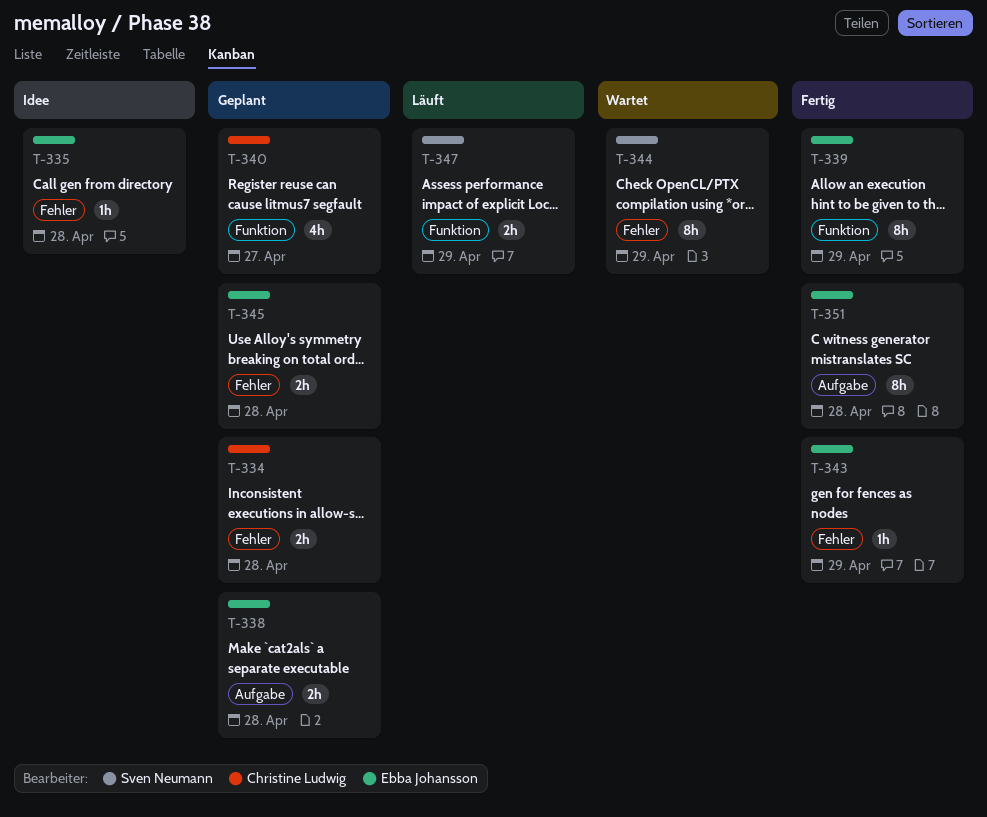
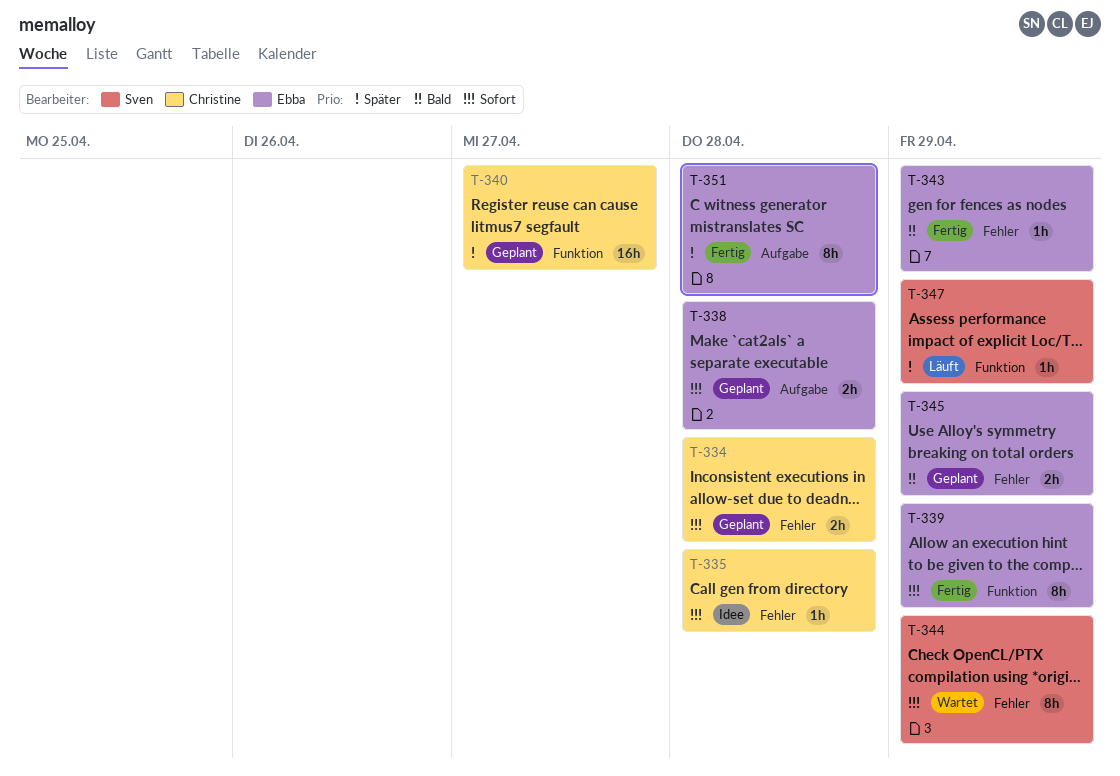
T-335, owner: Ebba Johansson -> Christine Ludwig
T-340, estimate: 4h -> 16h
T-345, due: Apr 28 -> Apr 29
T-347, estimate: 2h -> 1h

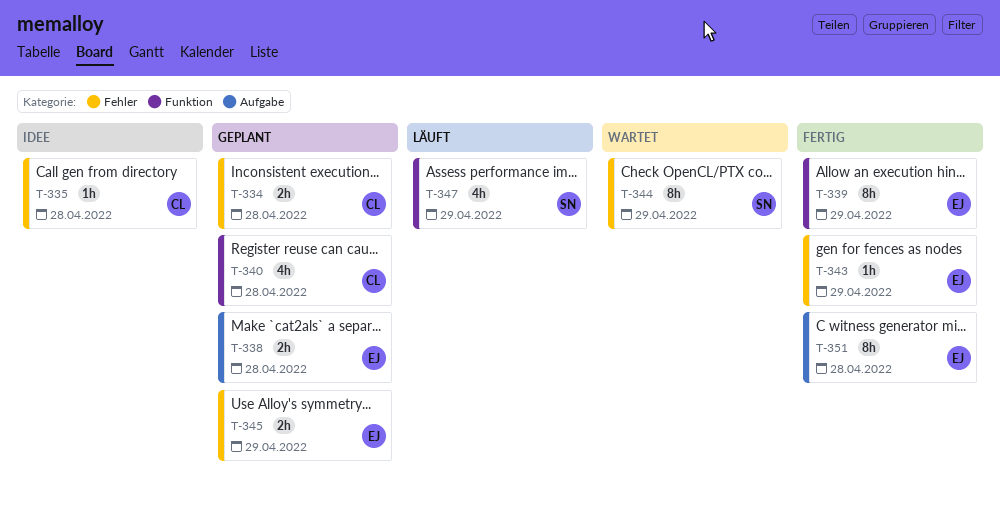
T-340, estimate: 16h -> 4h
T-340, due: Apr 27 -> Apr 28
T-347, estimate: 1h -> 4h

